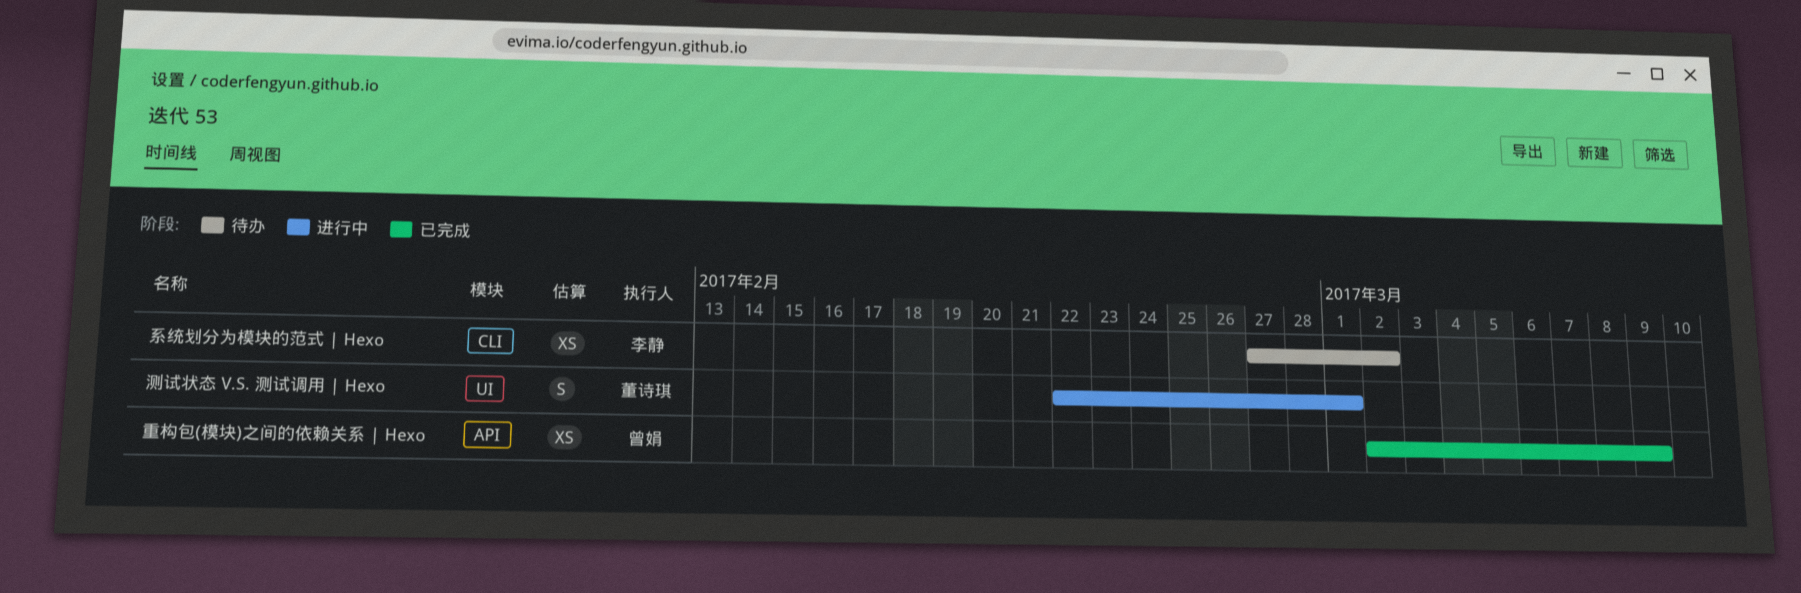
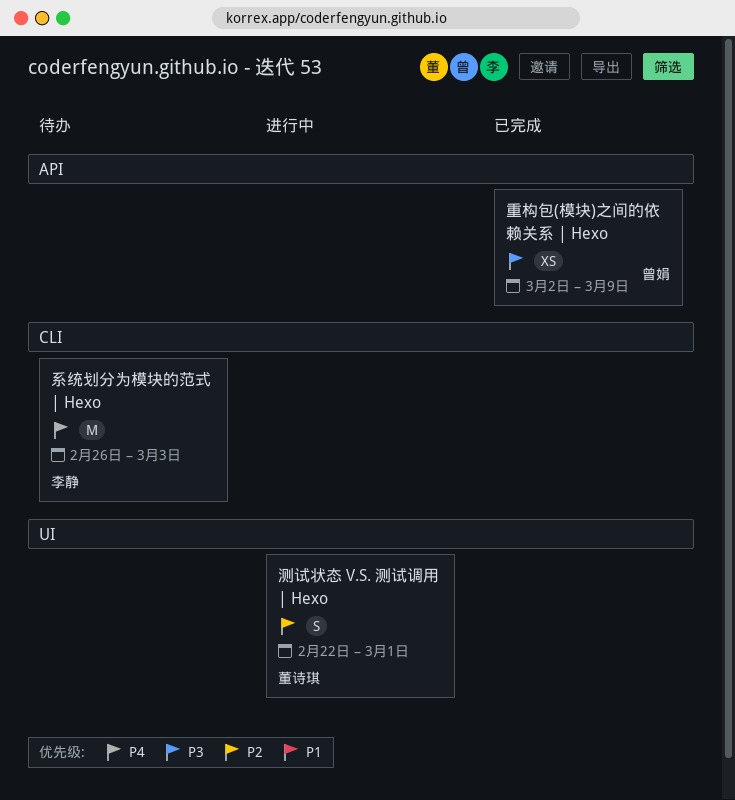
系统划分为模块的范式 | Hexo, estimate: XS -> M
系统划分为模块的范式 | Hexo, start: Feb 27 -> Feb 26
系统划分为模块的范式 | Hexo, due: Mar 2 -> Mar 3

